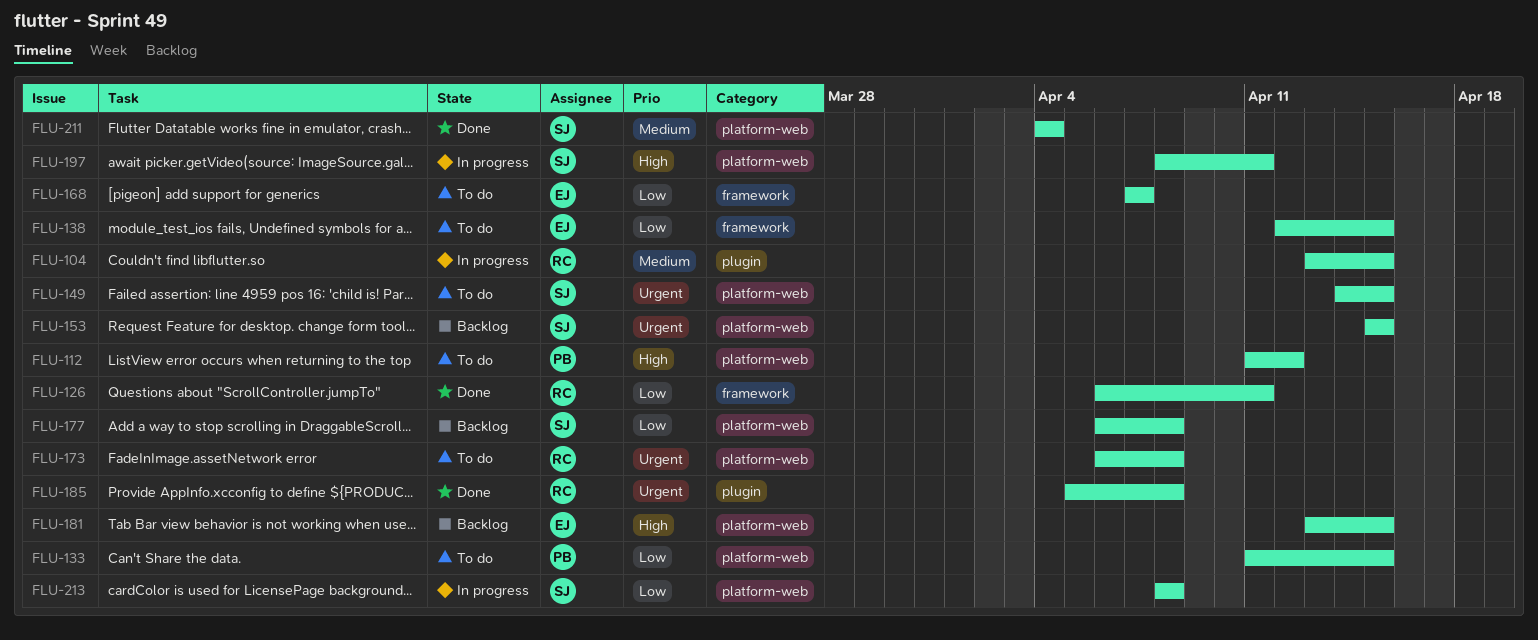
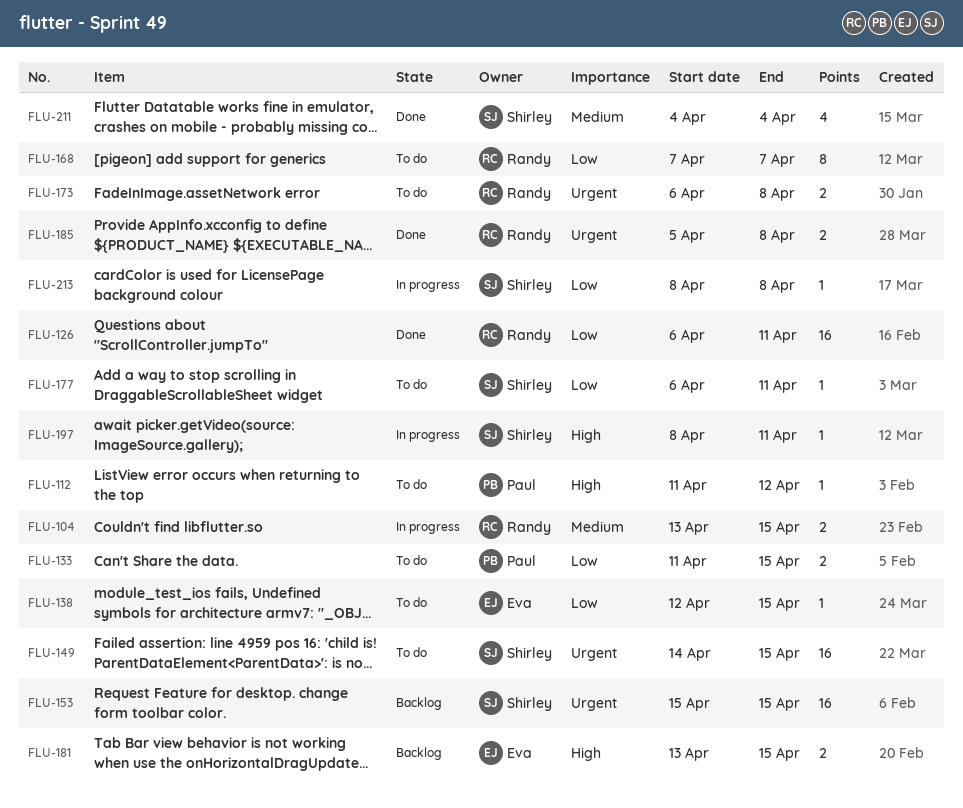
FLU-168, owner: Eva -> Randy
FLU-177, status: Backlog -> To do
FLU-177, due: Apr 8 -> Apr 11

